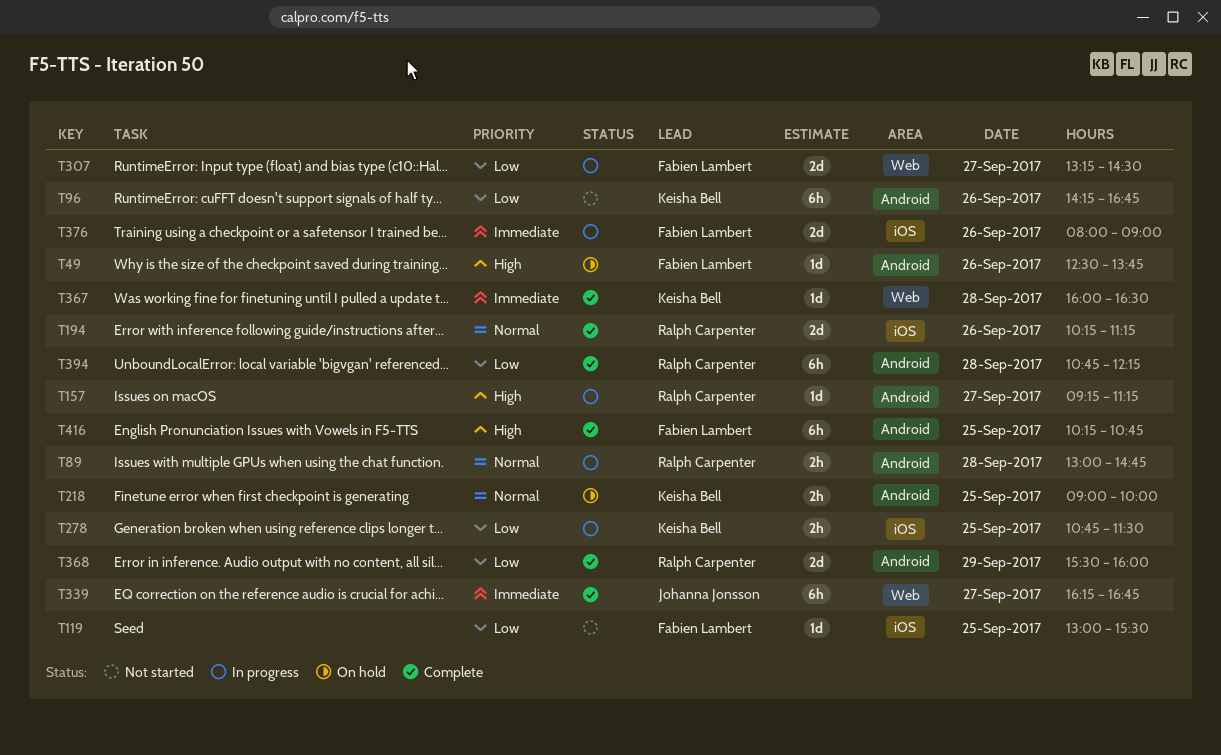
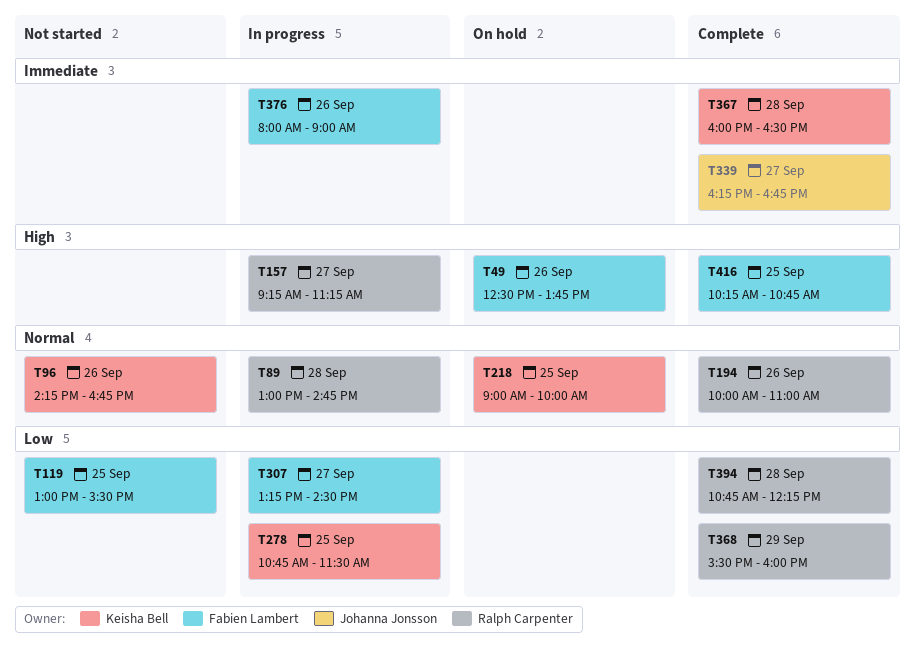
T96, priority: Low -> Normal
T194, begins: 10:15 -> 10:00
T194, ends: 11:15 -> 11:00

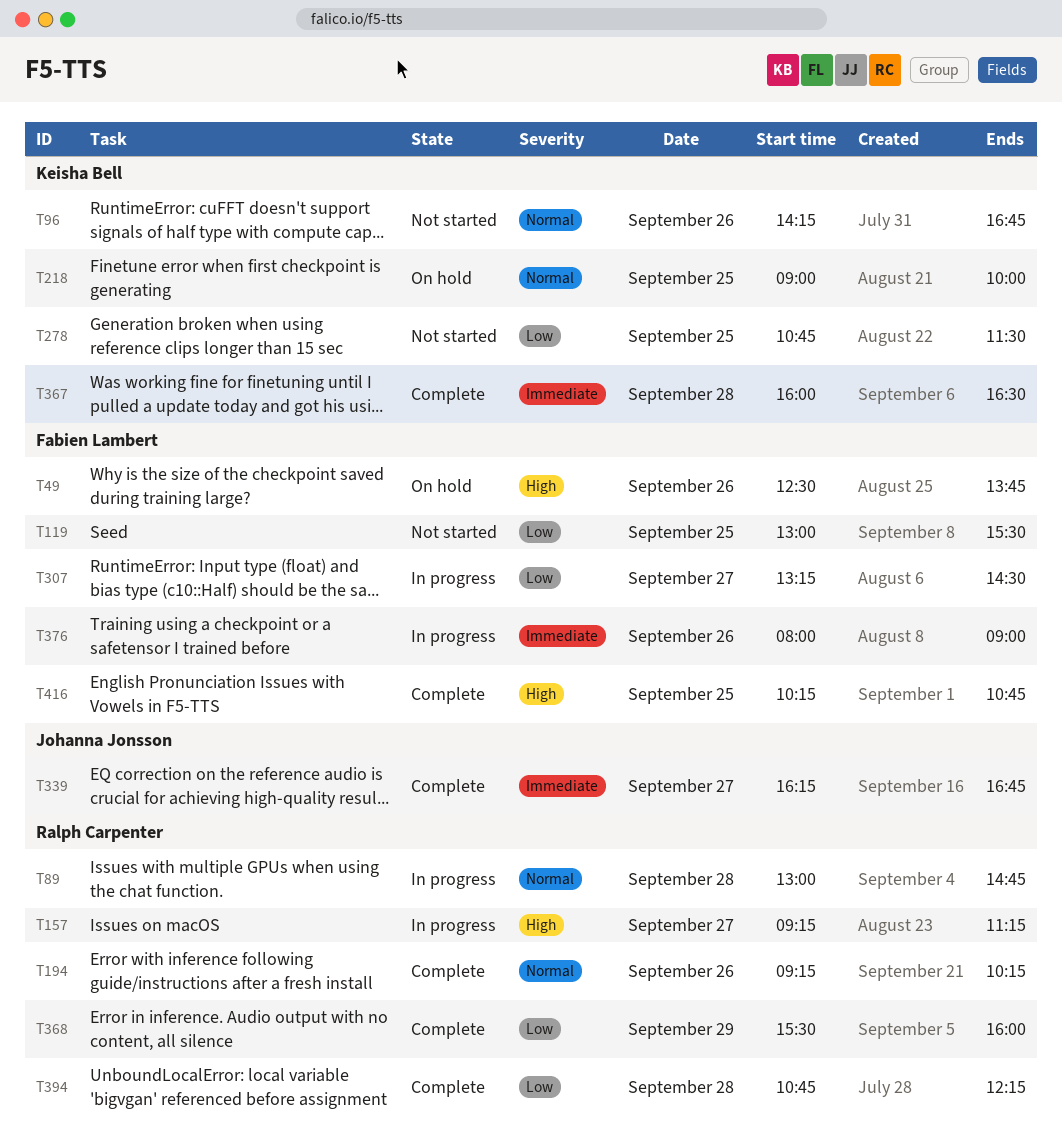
T194, begins: 10:00 -> 09:15
T194, ends: 11:00 -> 10:15
T278, status: In progress -> Not started

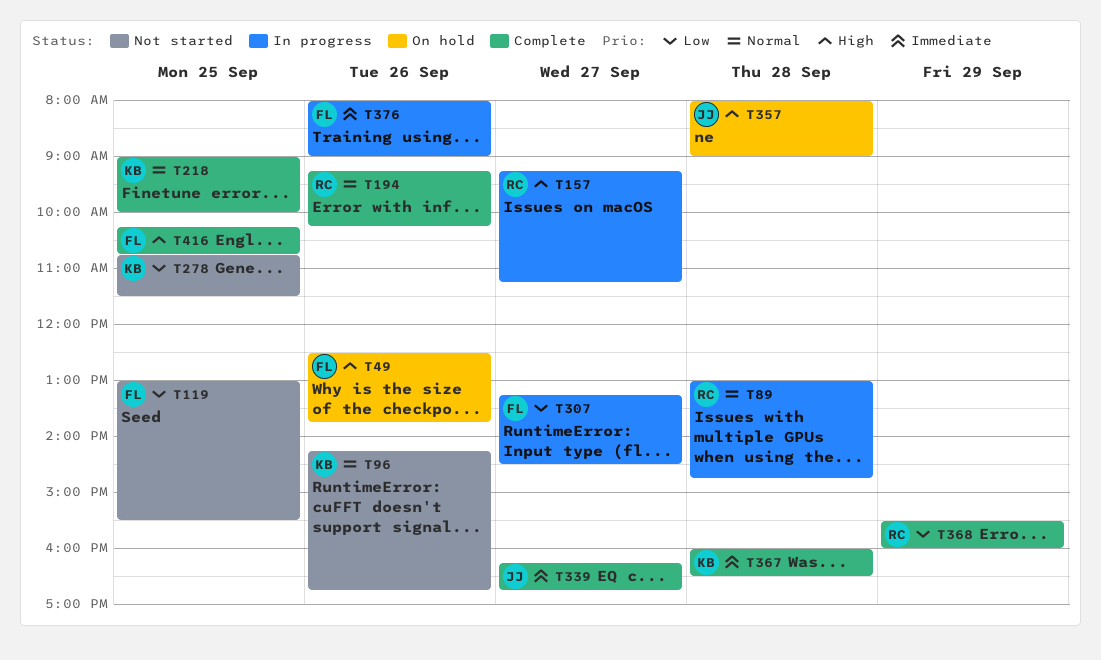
T218, status: On hold -> Complete
T357: none -> present
T394: present -> none

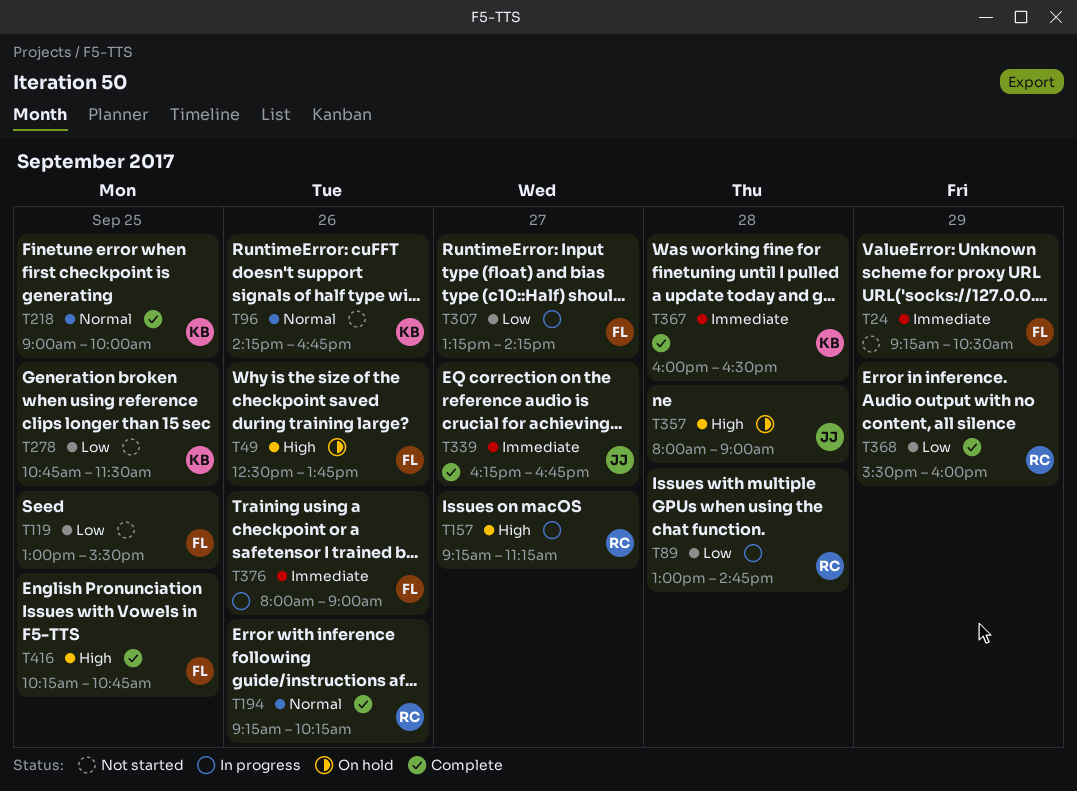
T24: none -> present
T89, priority: Normal -> Low
T307, ends: 14:30 -> 14:15

